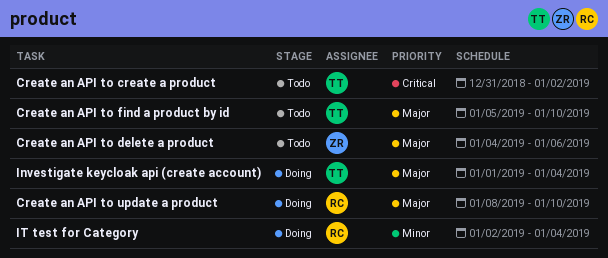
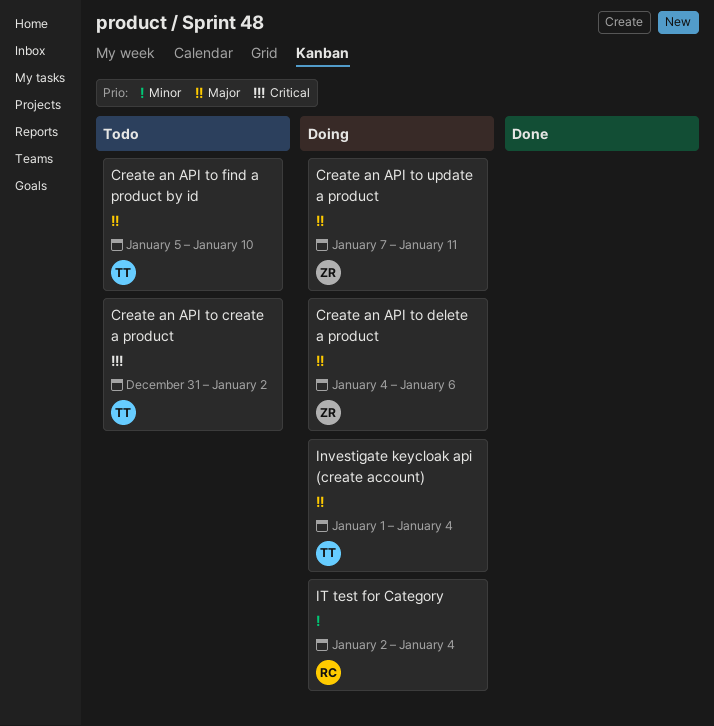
Create an API to delete a product, status: Todo -> Doing
Create an API to update a product, owner: RC -> ZR
Create an API to update a product, start: Jan 8 -> Jan 7
Create an API to update a product, due: Jan 10 -> Jan 11

